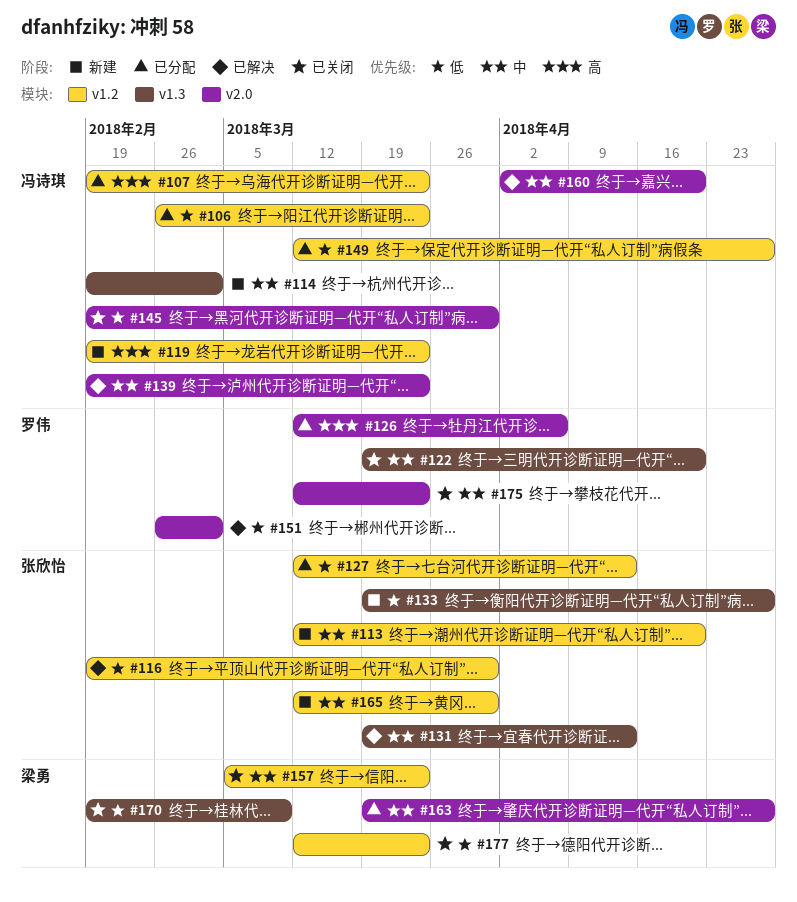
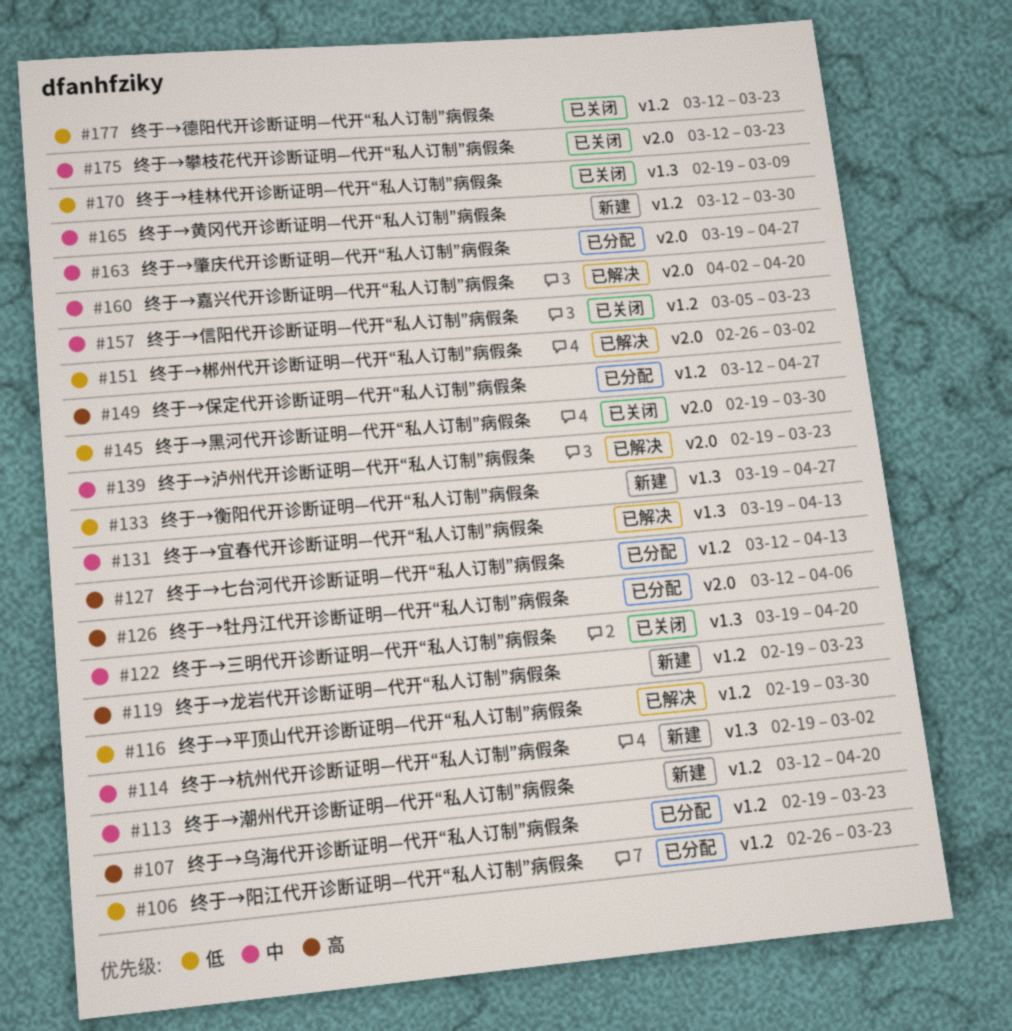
#127, priority: 低 -> 高
#149, priority: 低 -> 高

